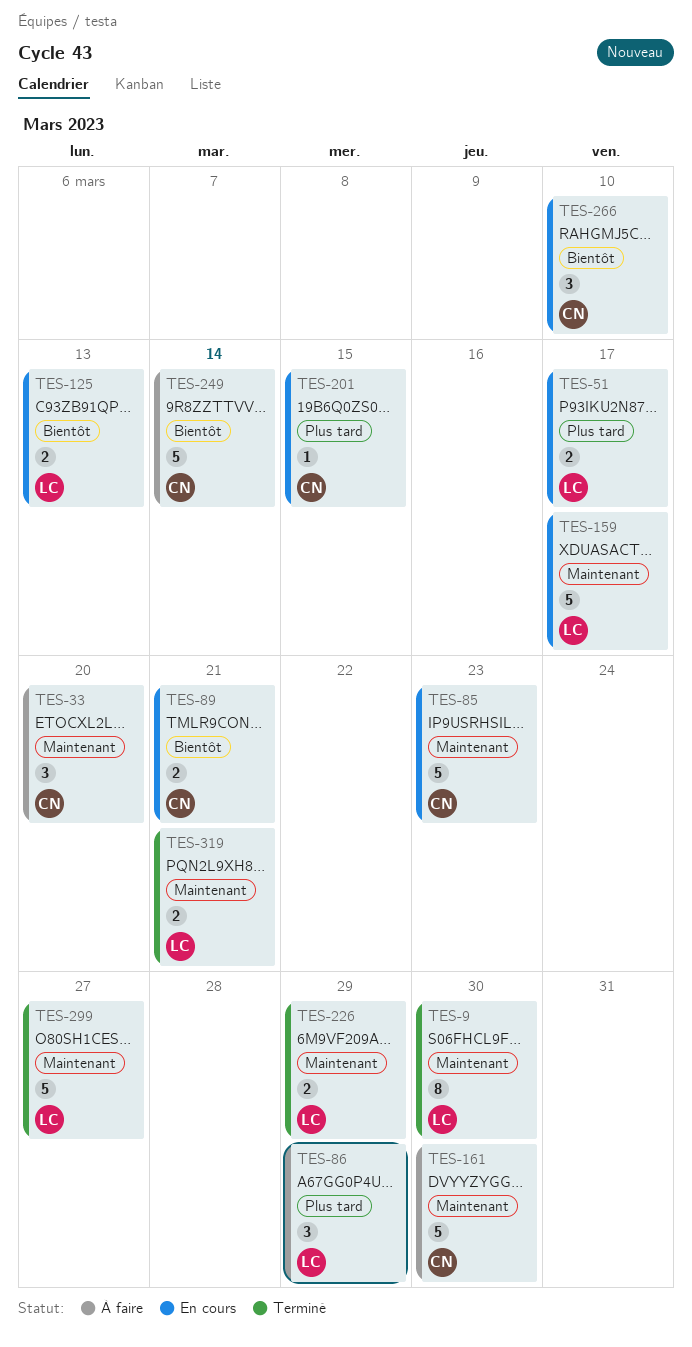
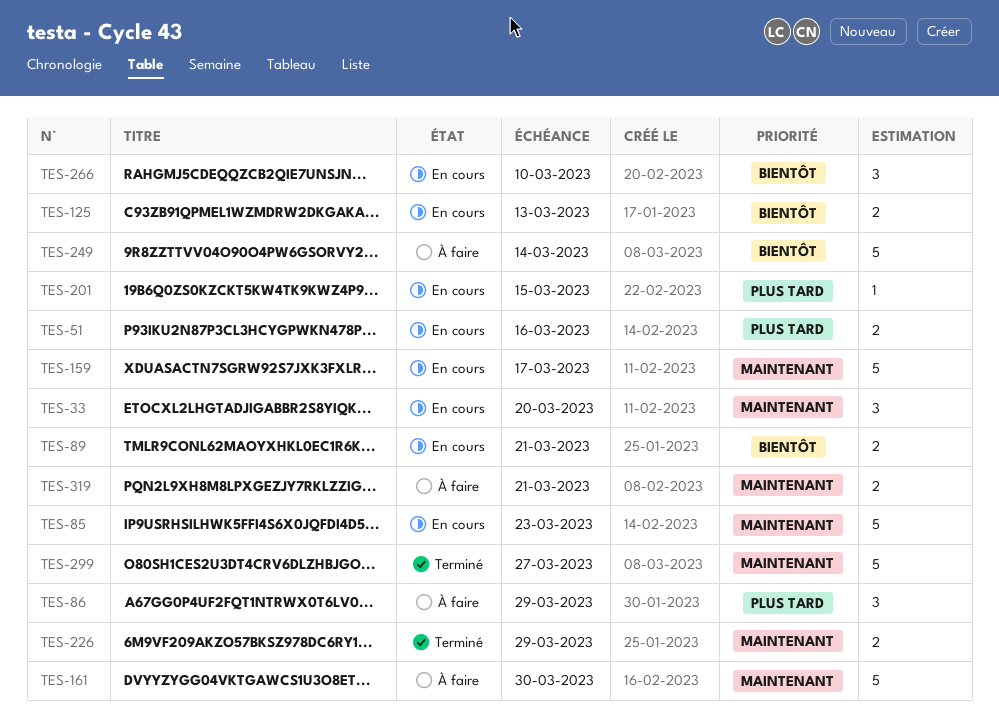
TES-9: present -> none
TES-33, status: À faire -> En cours
TES-51, due: Mar 17 -> Mar 16
TES-319, status: Terminé -> À faire

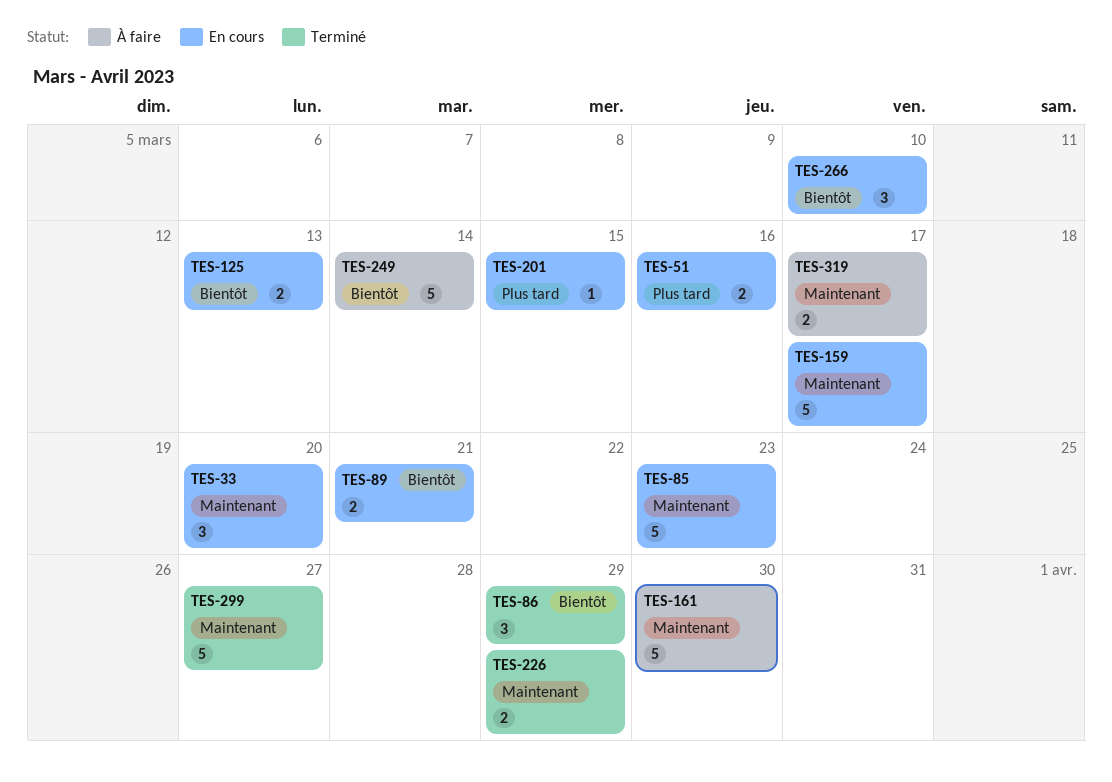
TES-86, status: À faire -> Terminé
TES-86, priority: Plus tard -> Bientôt
TES-319, due: Mar 21 -> Mar 17

